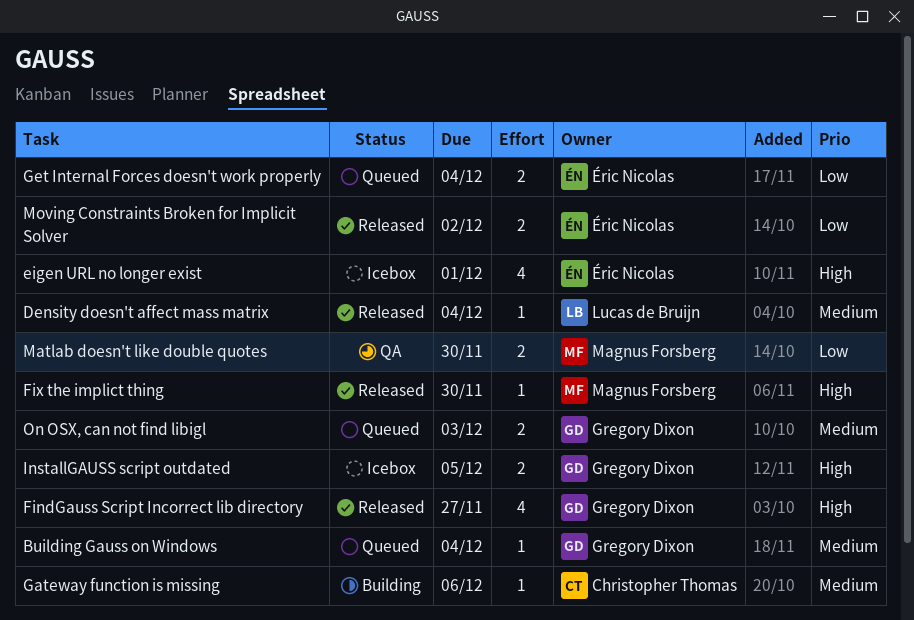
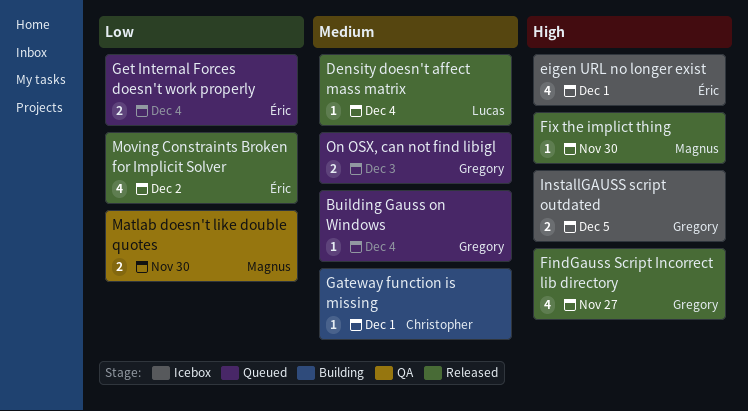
Gateway function is missing, due: Dec 6 -> Dec 1
Moving Constraints Broken for Implicit Solver, estimate: 2 -> 4

